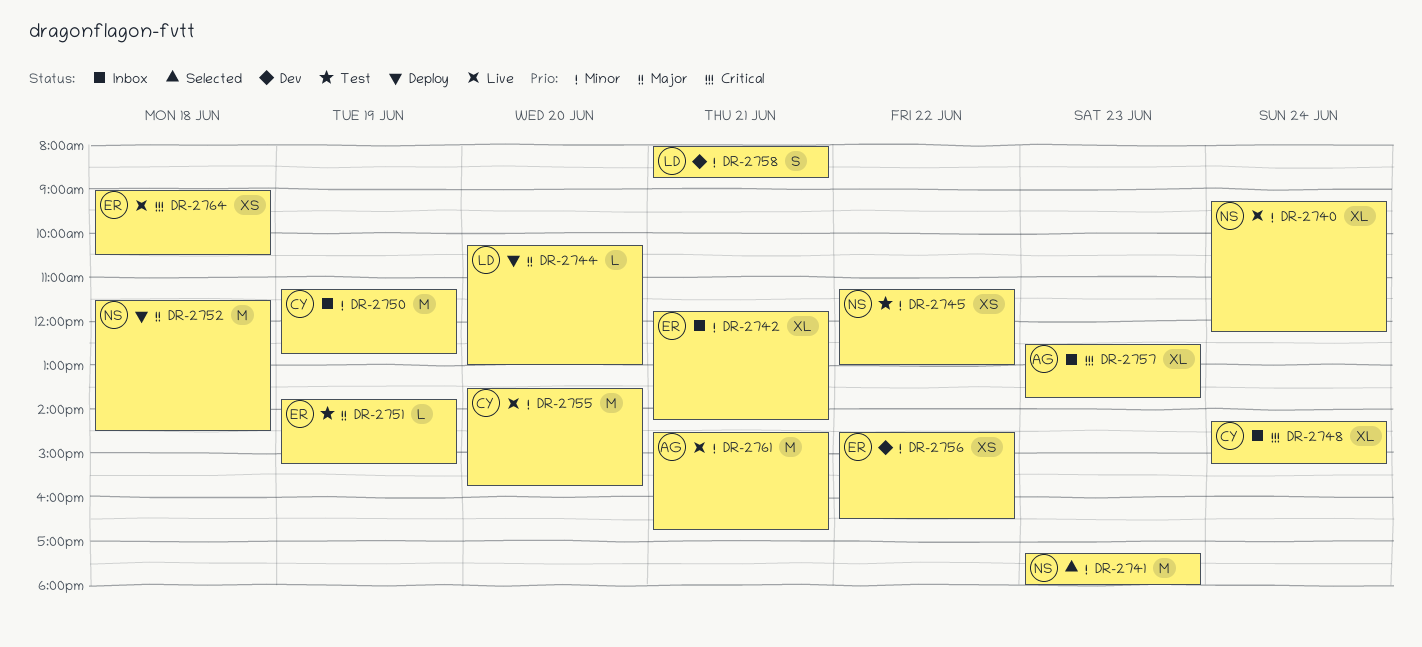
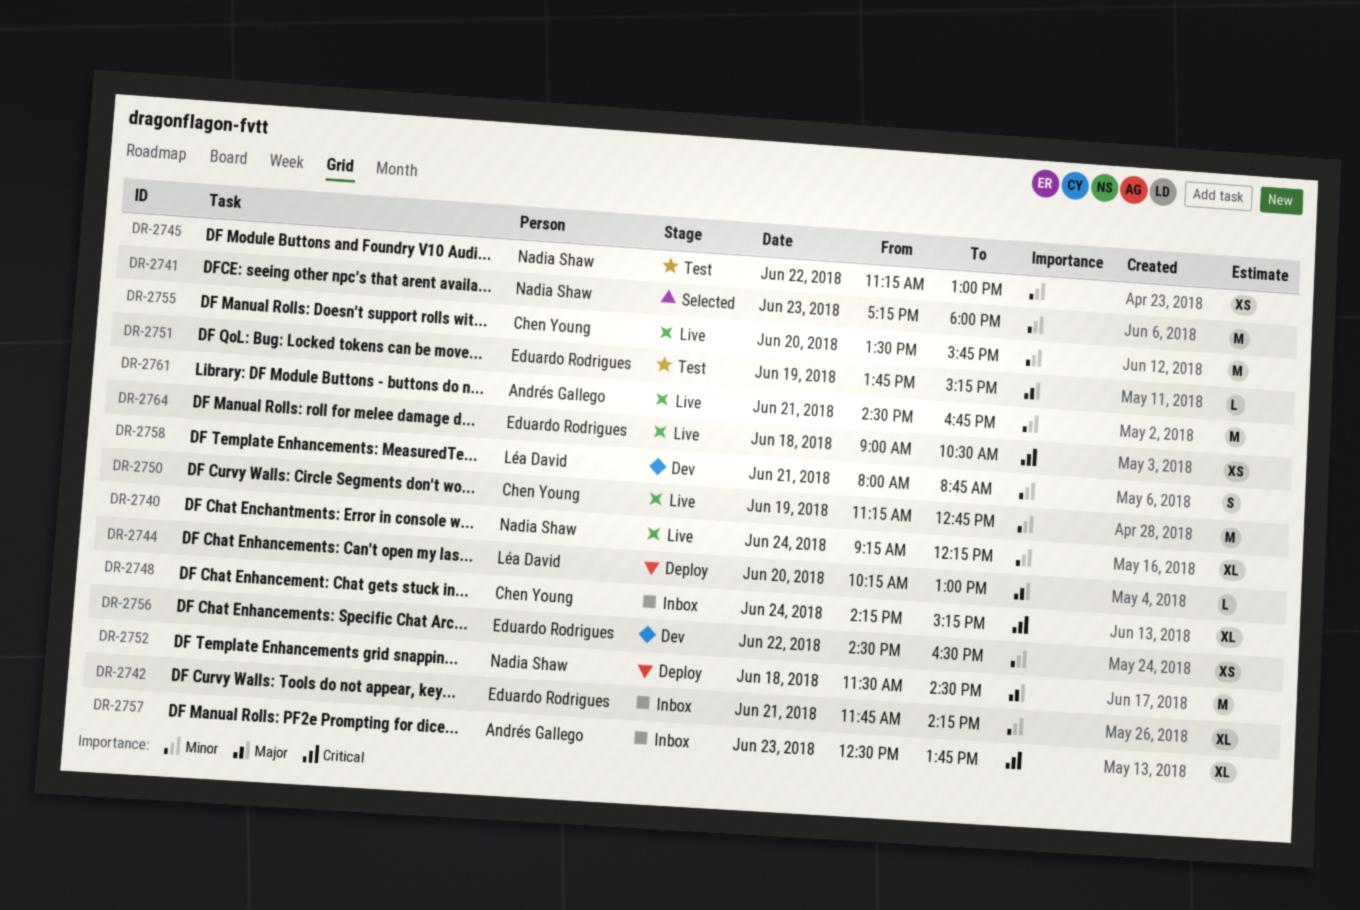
DR-2750, status: Inbox -> Live

